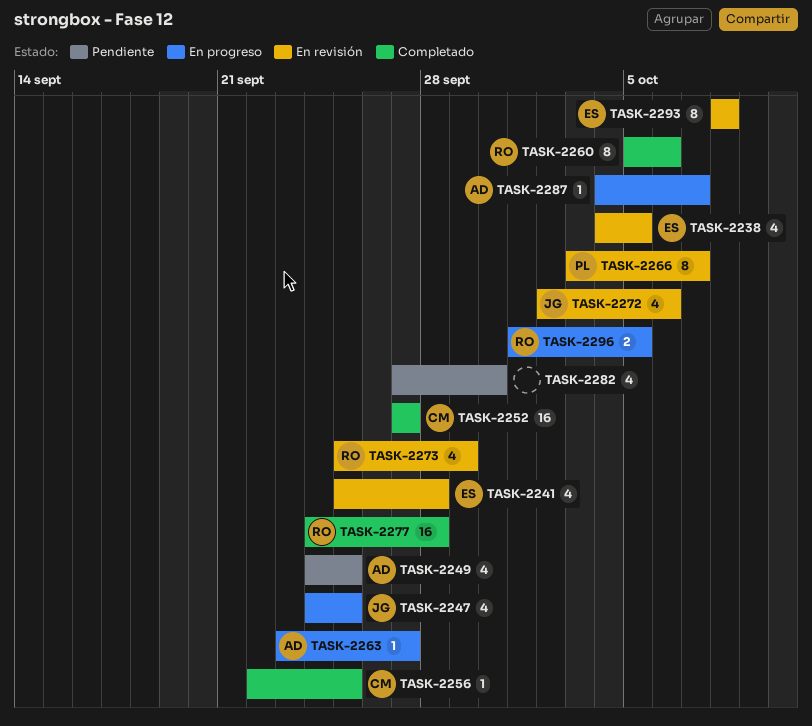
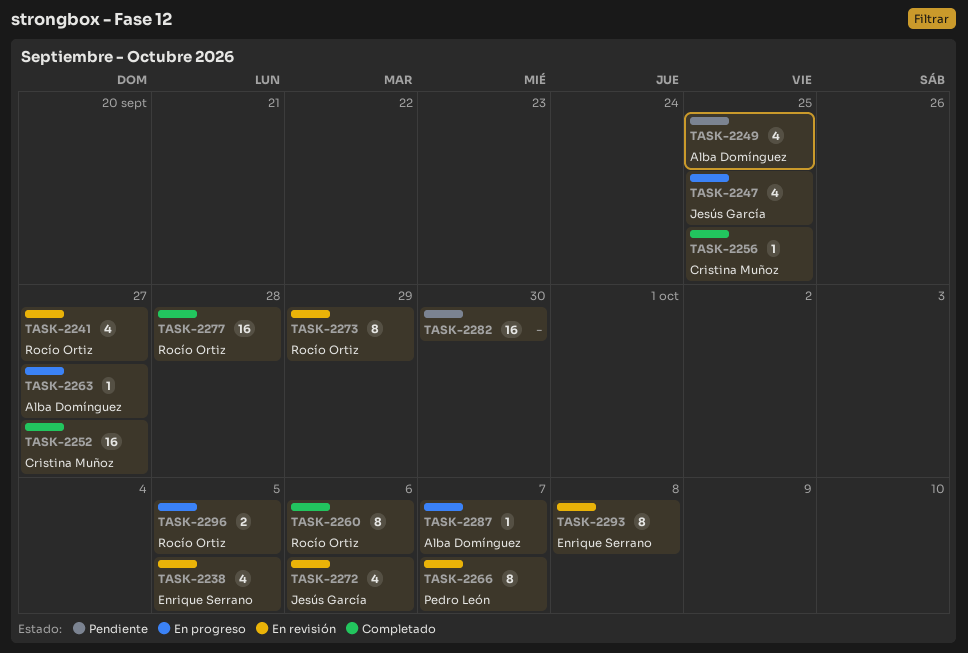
TASK-2241, owner: Enrique Serrano -> Rocío Ortiz
TASK-2241, due: Sep 28 -> Sep 27
TASK-2273, estimate: 4 -> 8
TASK-2282, estimate: 4 -> 16

